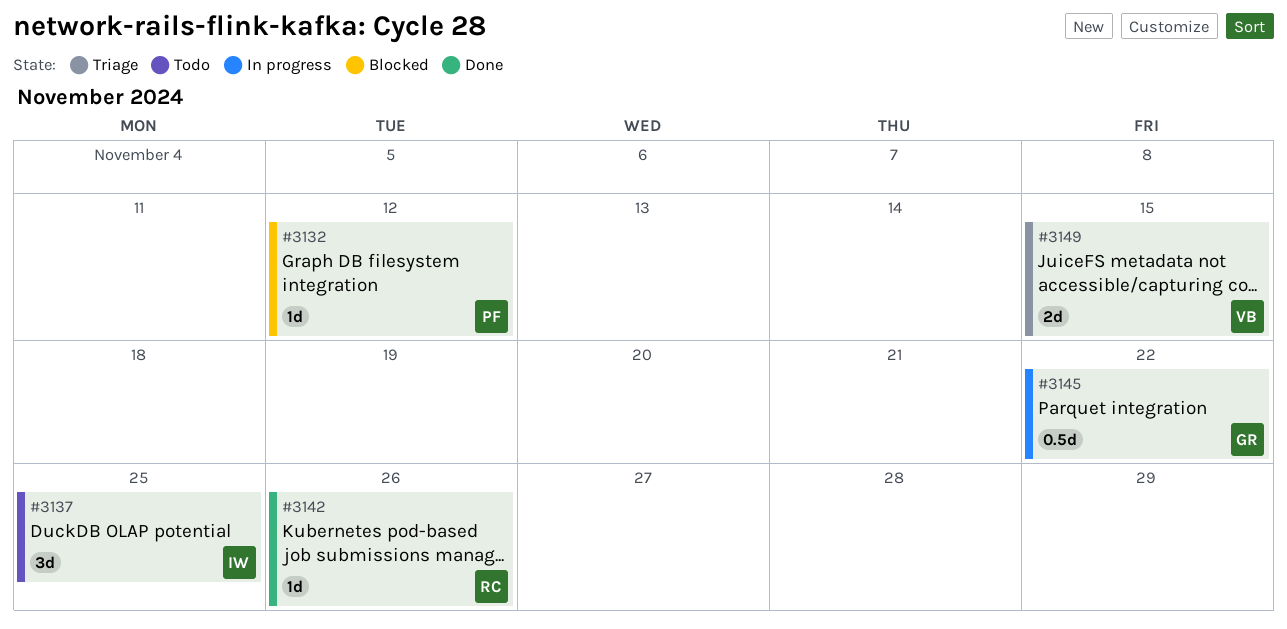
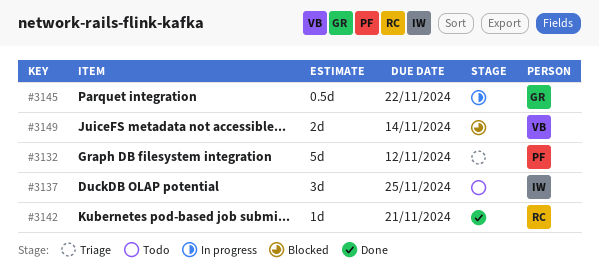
#3132, status: Blocked -> Triage
#3132, estimate: 1d -> 5d
#3142, due: Nov 26 -> Nov 21
#3149, status: Triage -> Blocked
#3149, due: Nov 15 -> Nov 14

